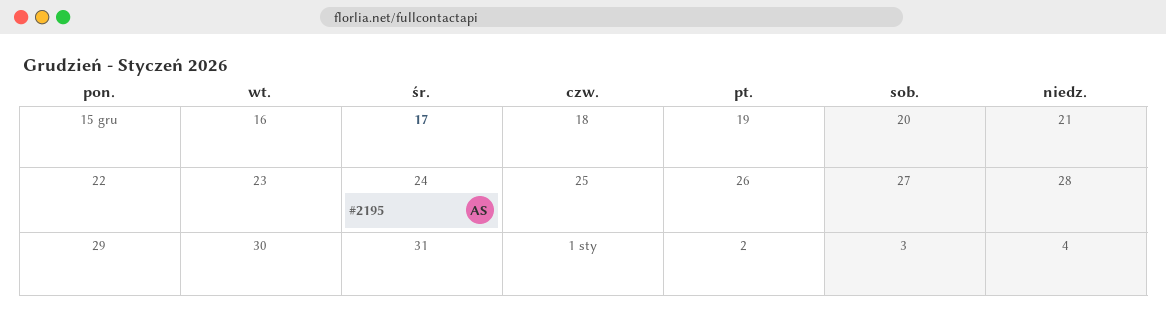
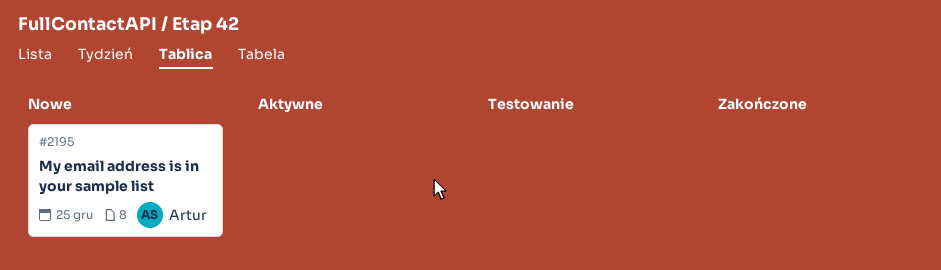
#2195, due: Dec 24 -> Dec 25

